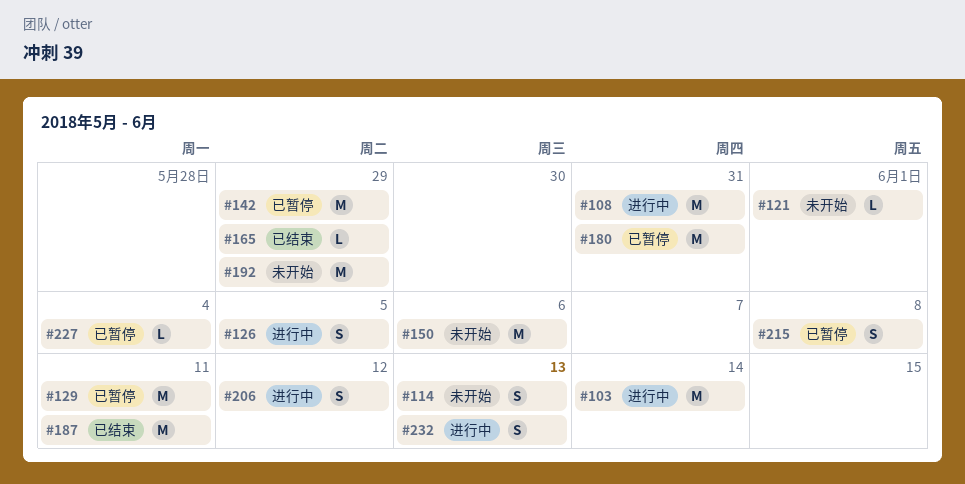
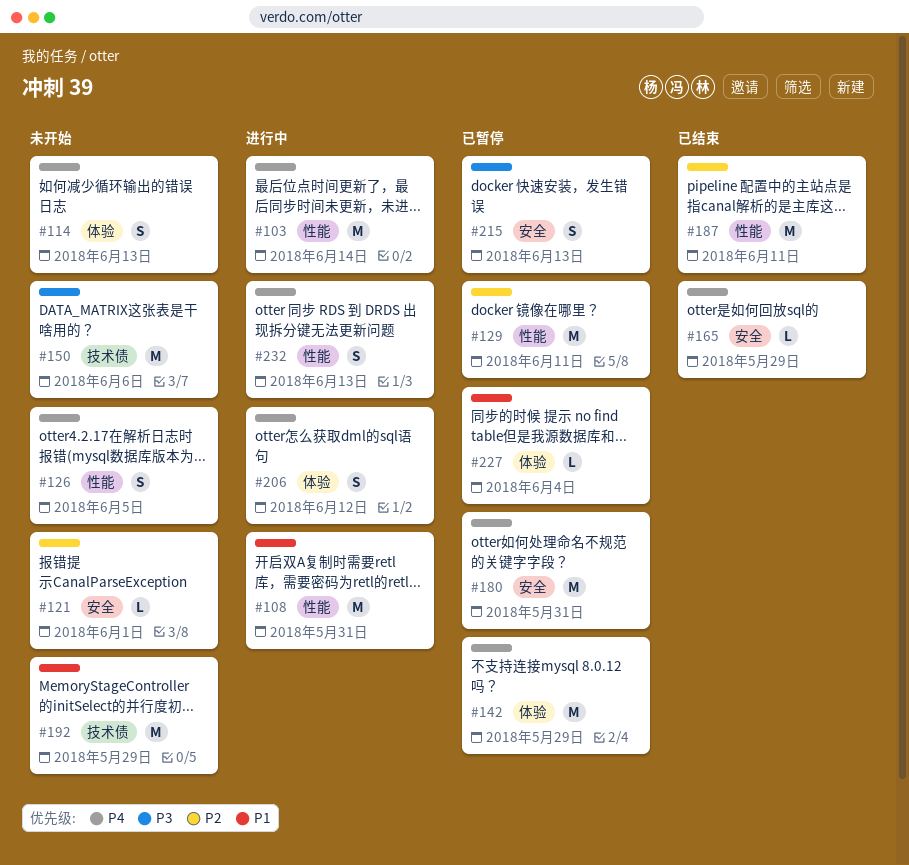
#126, status: 进行中 -> 未开始
#215, due: Jun 8 -> Jun 13

